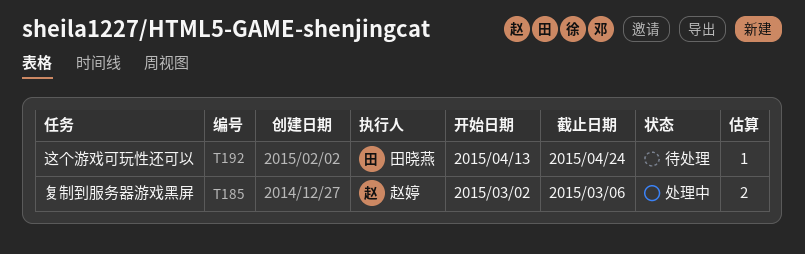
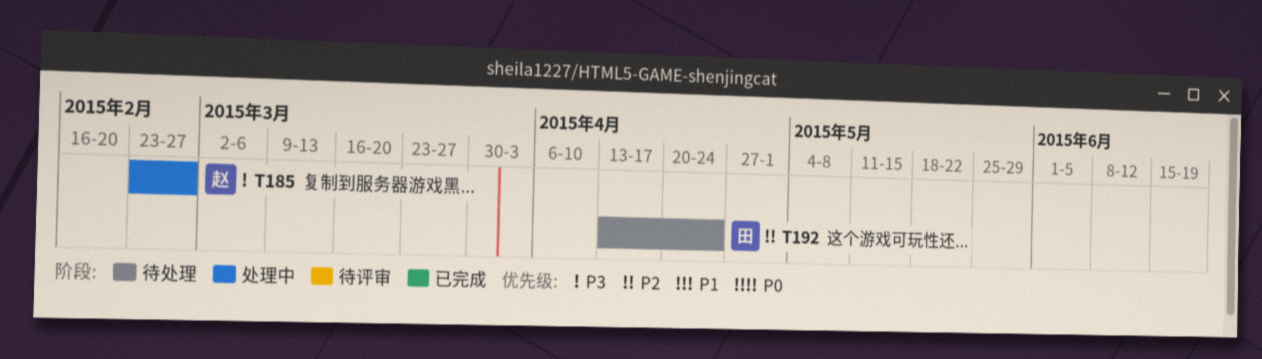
T185, start: Mar 2 -> Feb 23
T185, due: Mar 6 -> Feb 27

